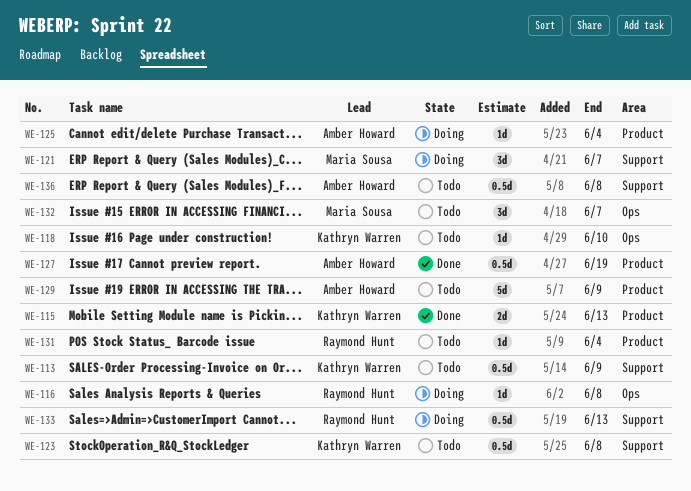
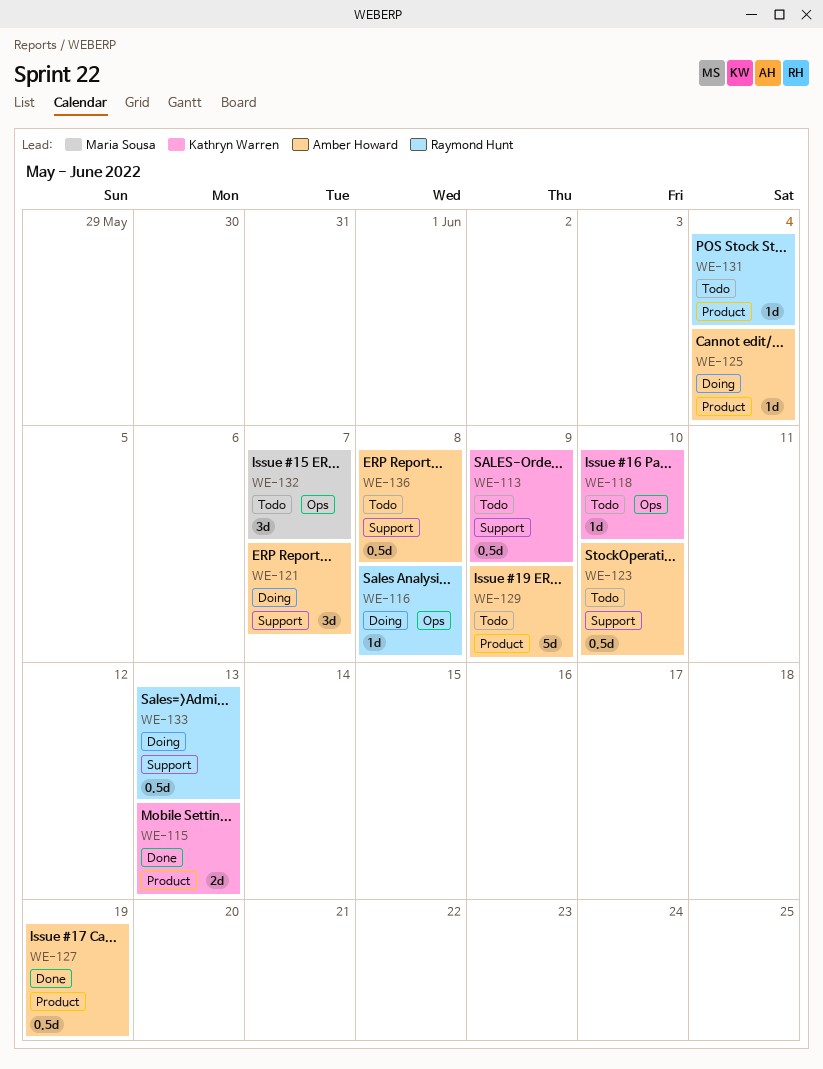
WE-121, owner: Maria Sousa -> Amber Howard
WE-123, owner: Kathryn Warren -> Amber Howard
WE-123, due: Jun 8 -> Jun 10

